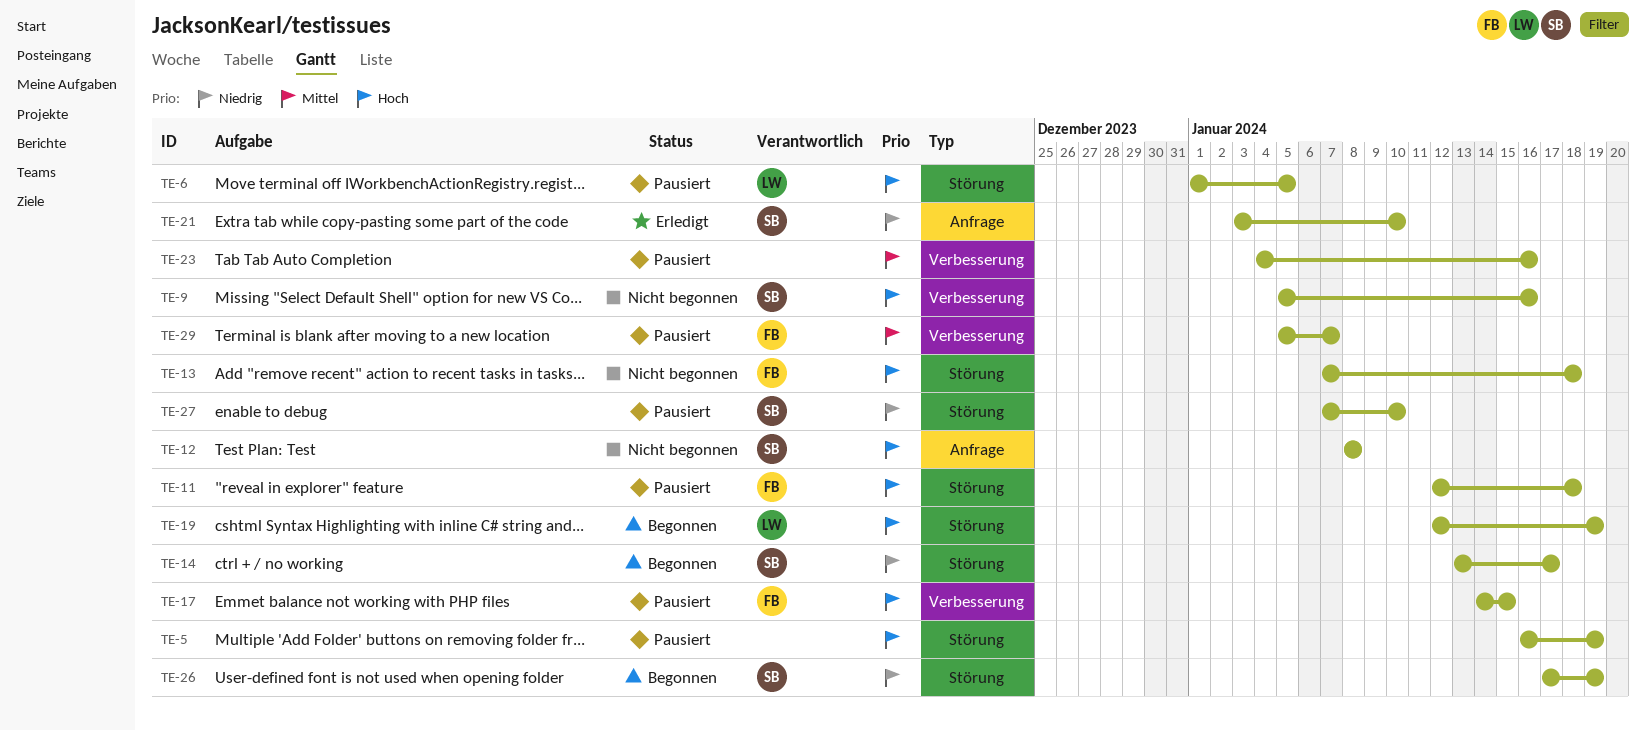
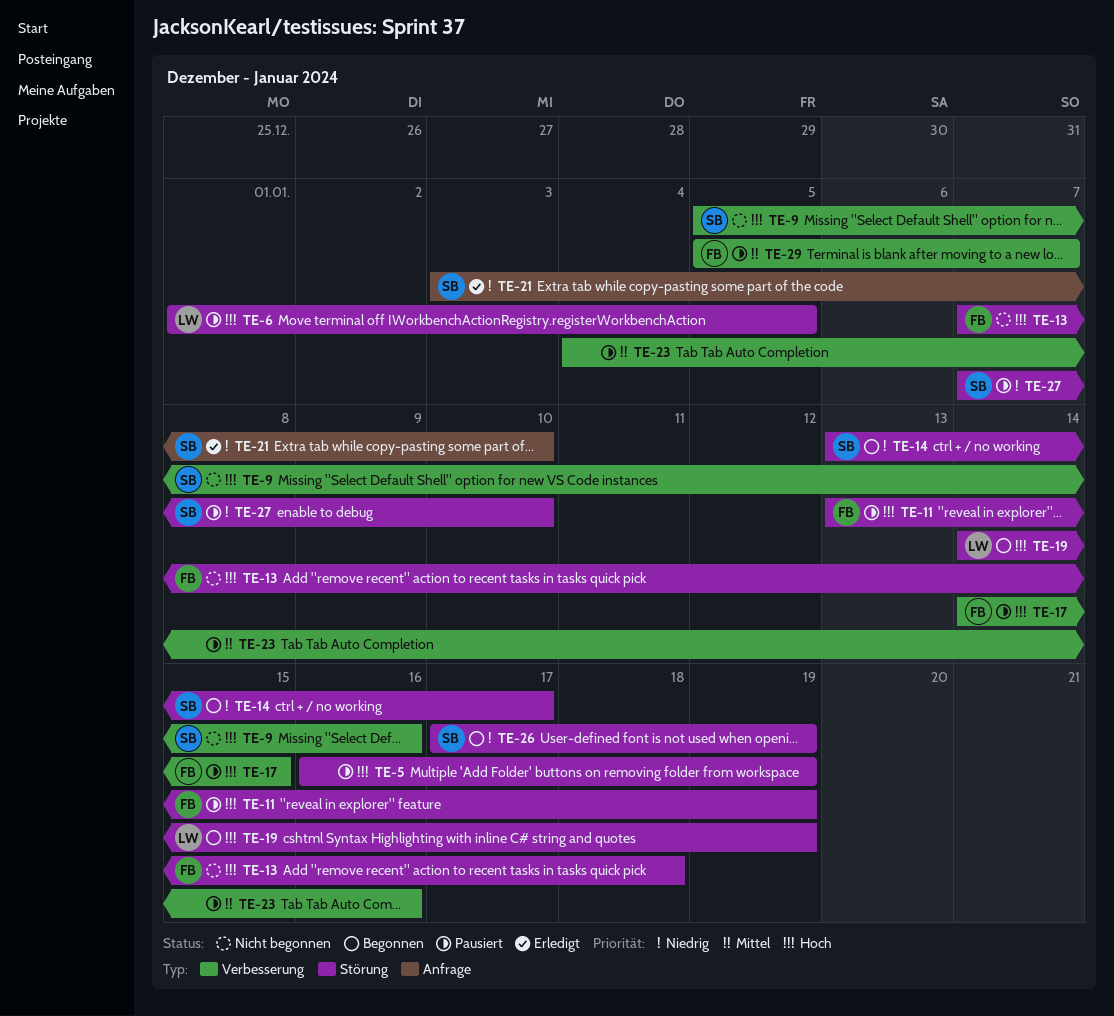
TE-11, start: Jan 12 -> Jan 13
TE-11, due: Jan 18 -> Jan 19
TE-12: present -> none
TE-19, start: Jan 12 -> Jan 14

